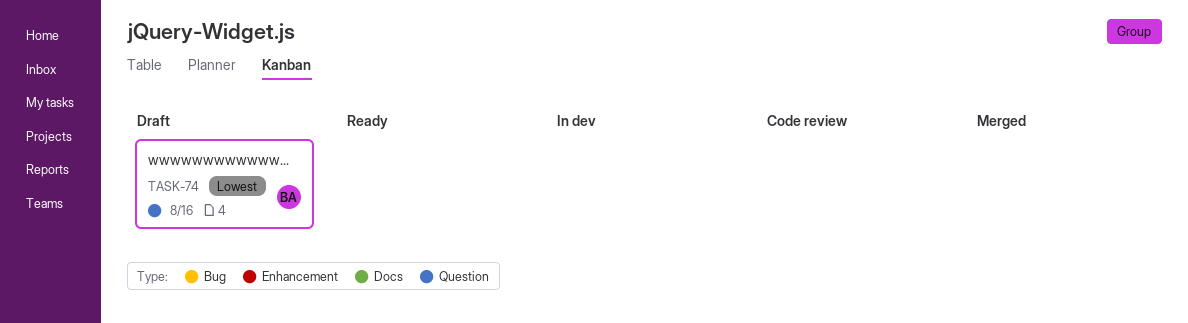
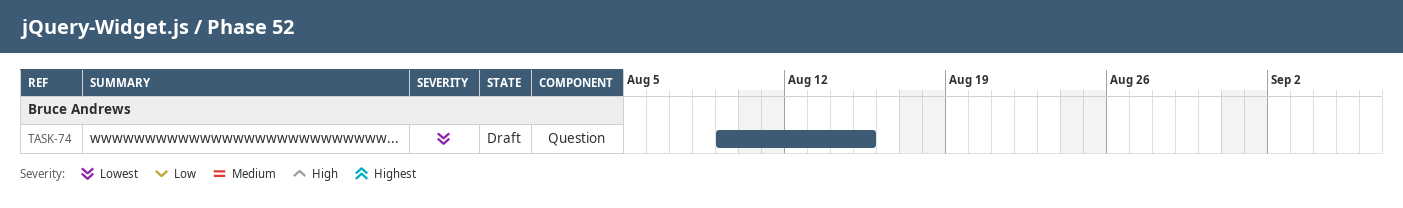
TASK-74, due: Aug 16 -> Aug 15

